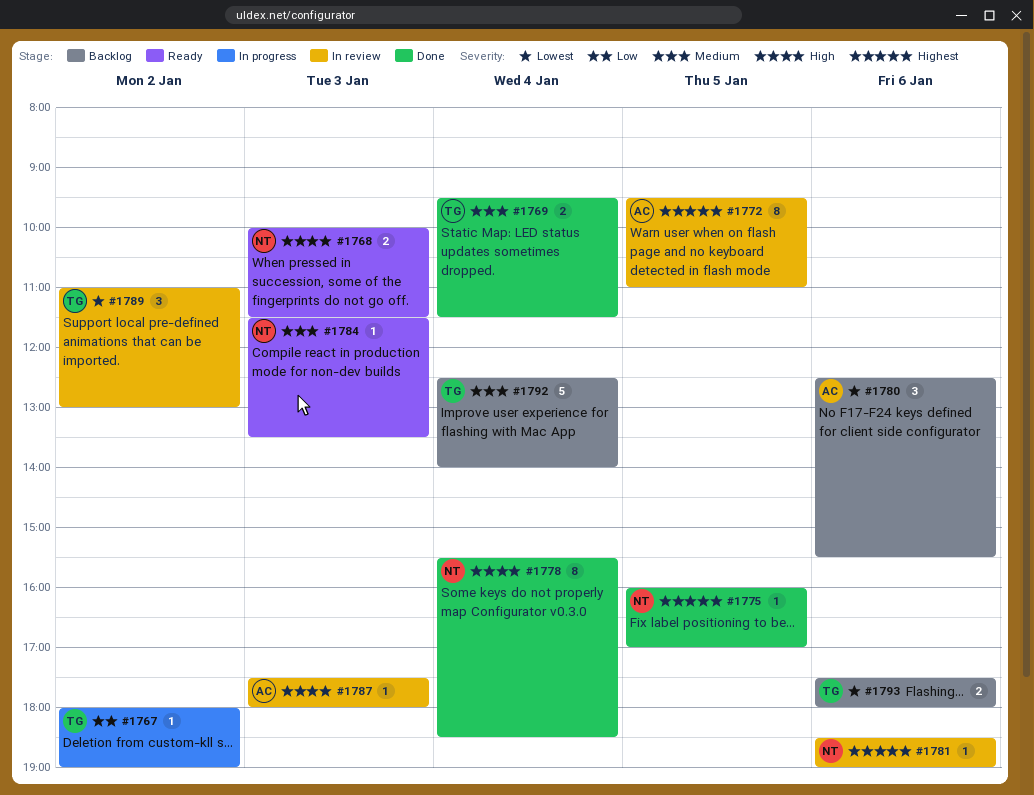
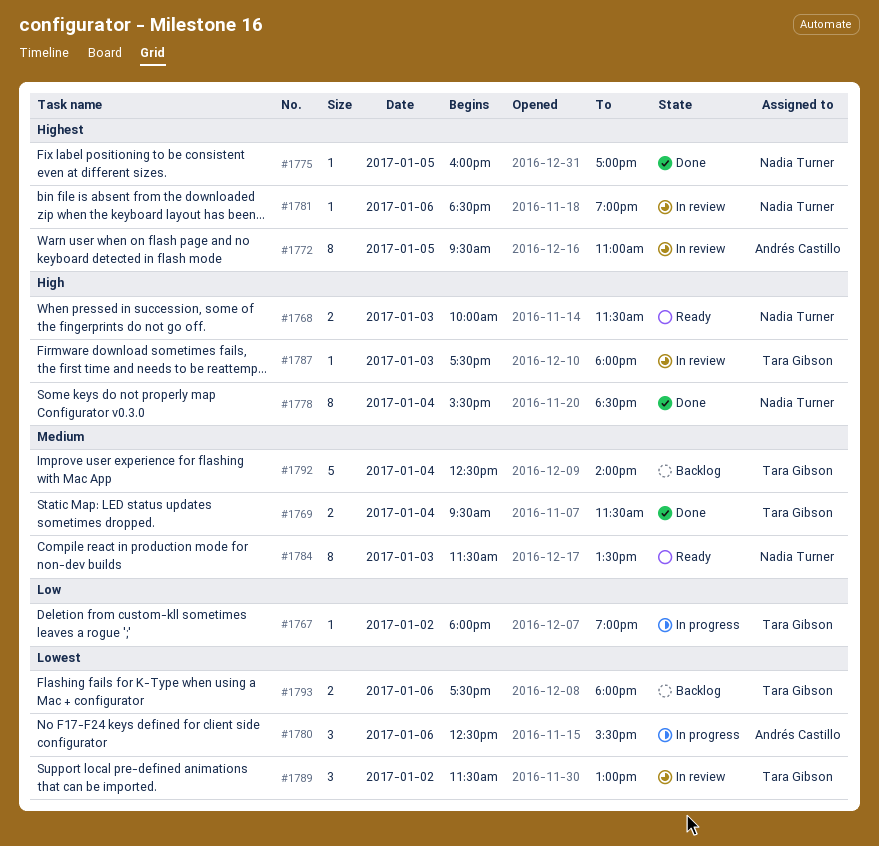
#1780, status: Backlog -> In progress
#1784, estimate: 1 -> 8
#1787, owner: Andrés Castillo -> Tara Gibson
#1789, begins: 11:00 -> 11:30

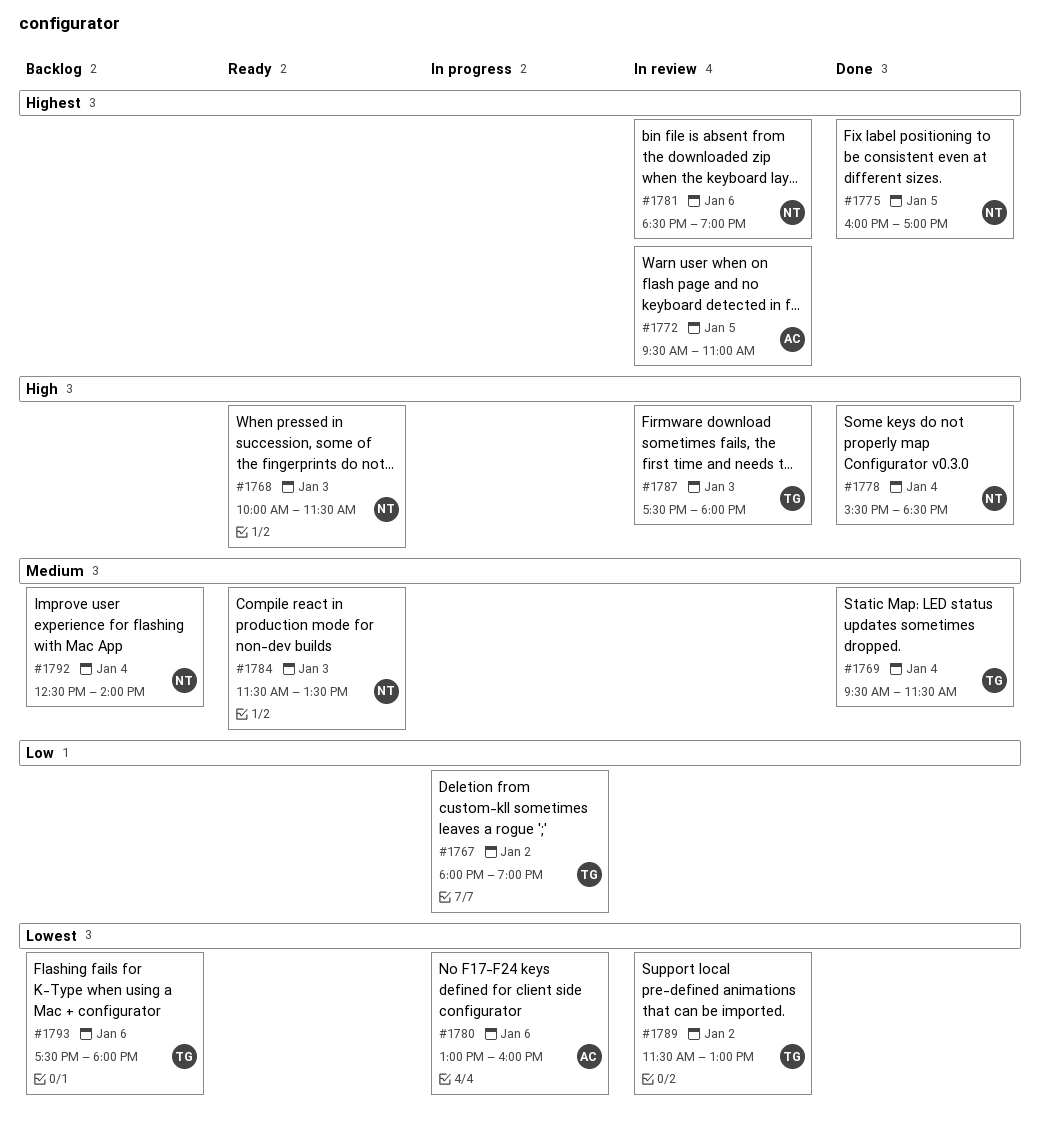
#1780, begins: 12:30 -> 13:00
#1780, ends: 15:30 -> 16:00
#1792, owner: Tara Gibson -> Nadia Turner

